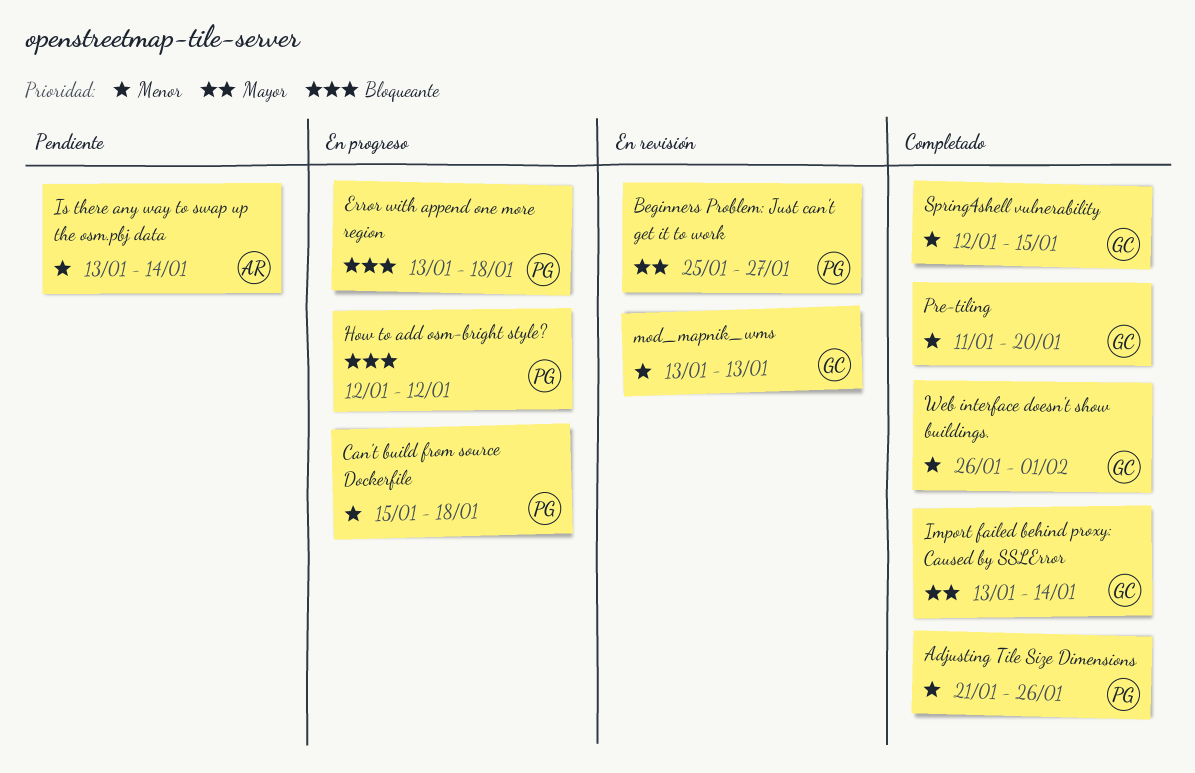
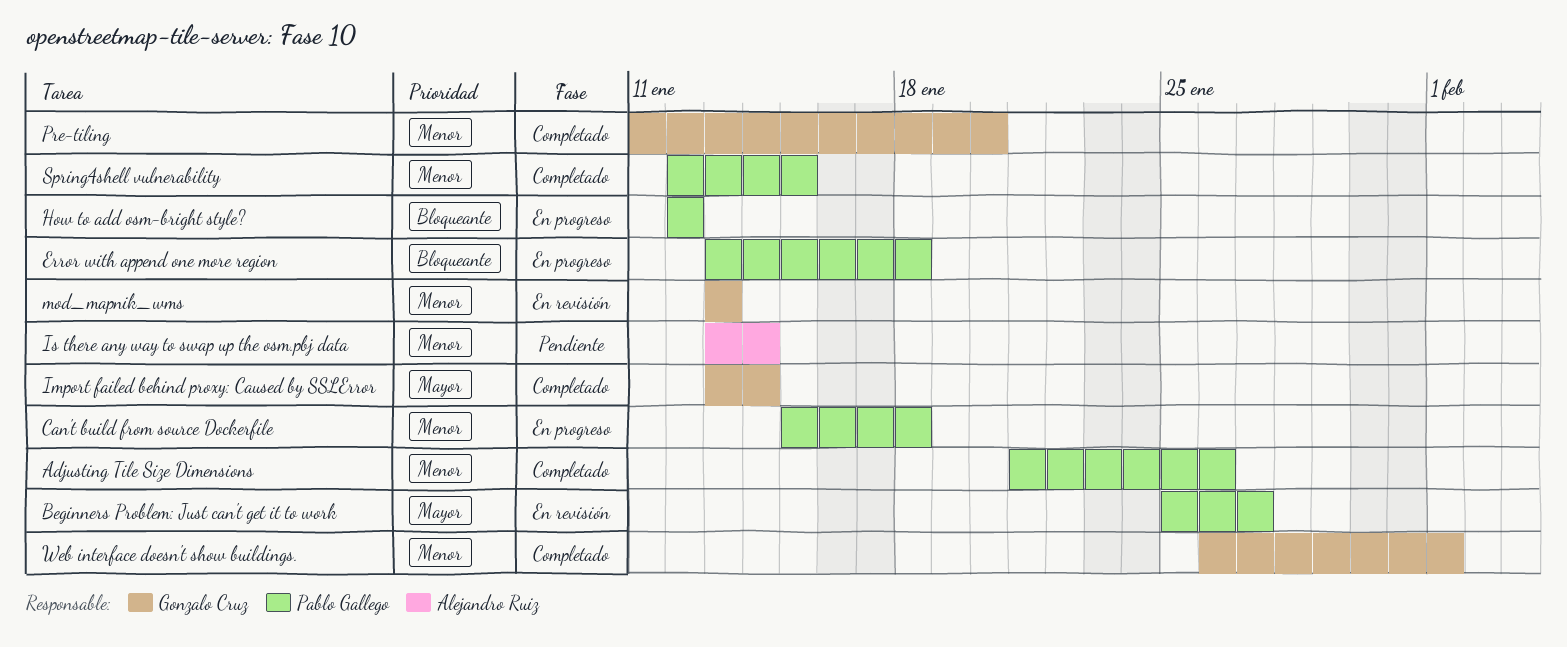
Spring4shell vulnerability, owner: Gonzalo Cruz -> Pablo Gallego

